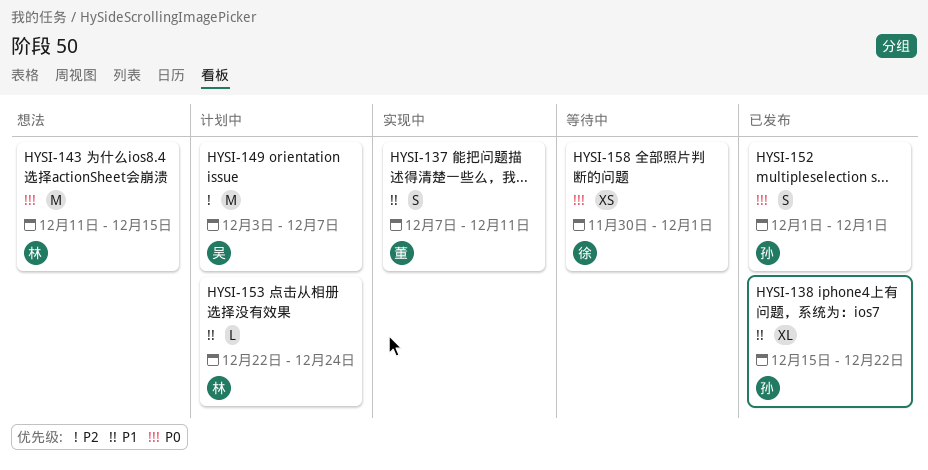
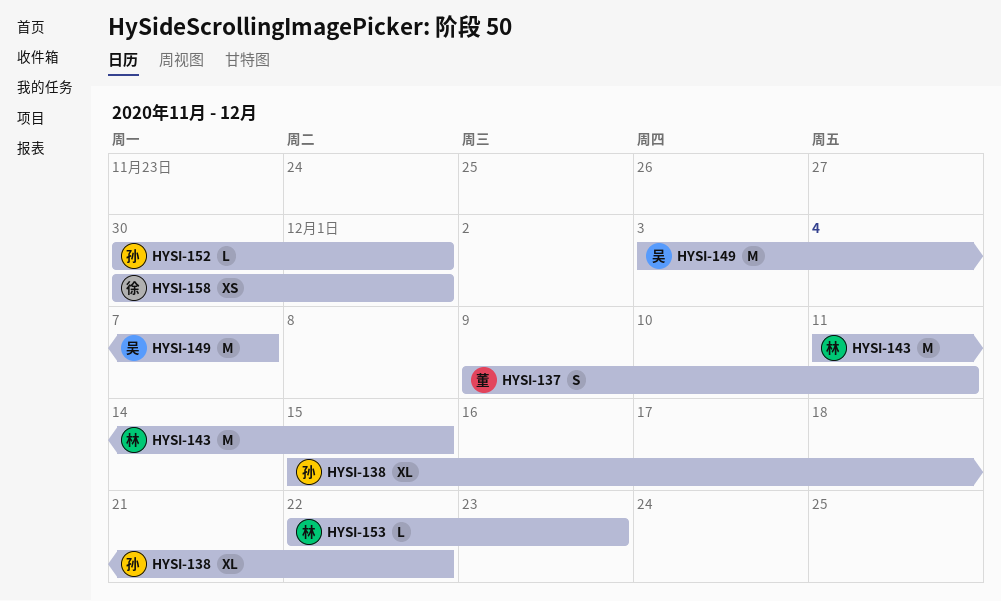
HYSI-137, start: Dec 7 -> Dec 9
HYSI-152, estimate: S -> L
HYSI-152, start: Dec 1 -> Nov 30
HYSI-153, due: Dec 24 -> Dec 23

